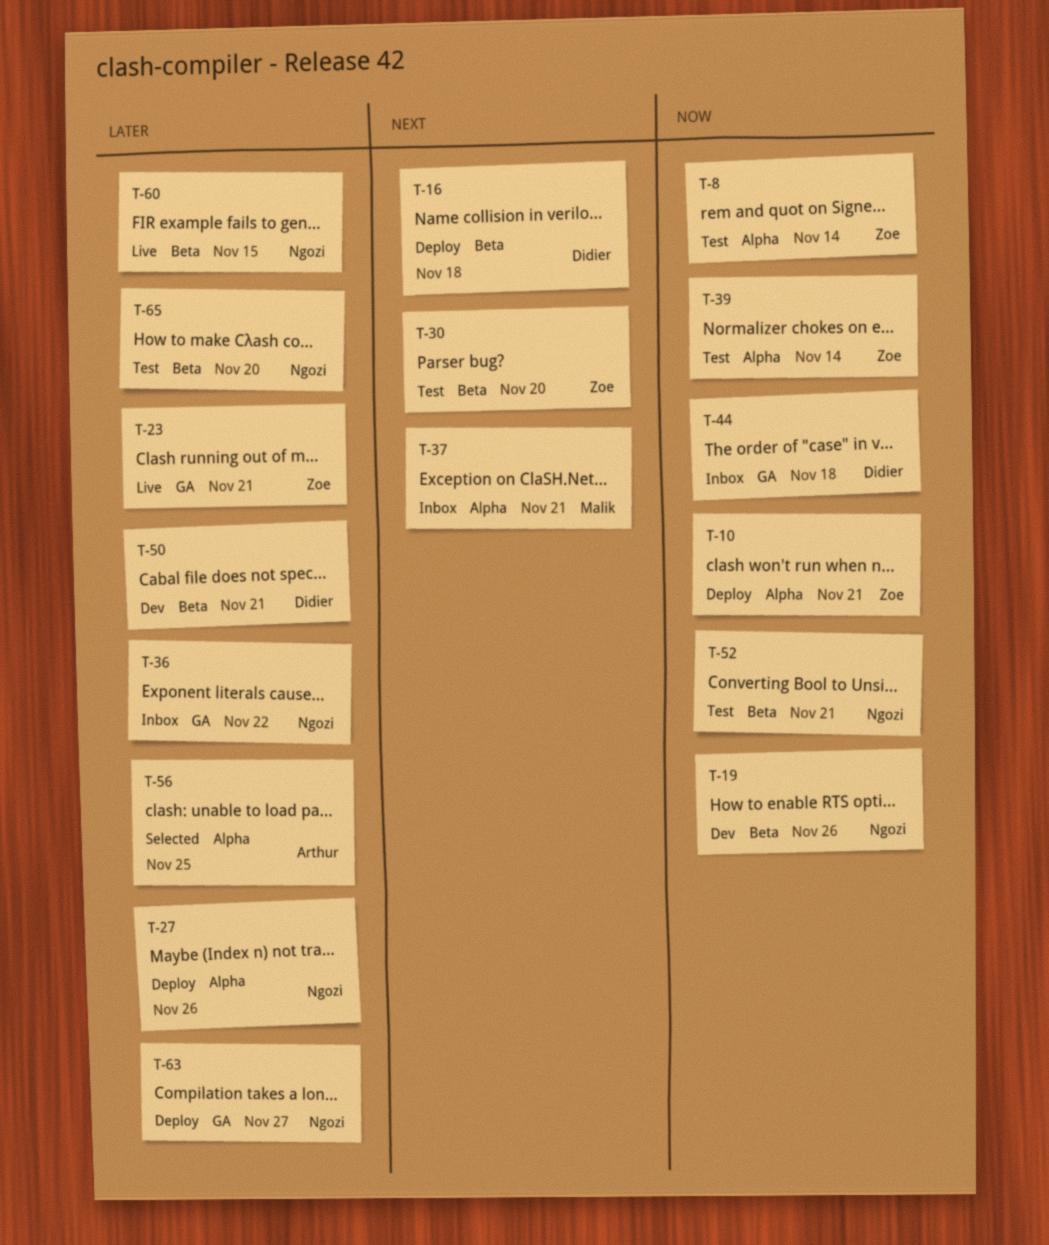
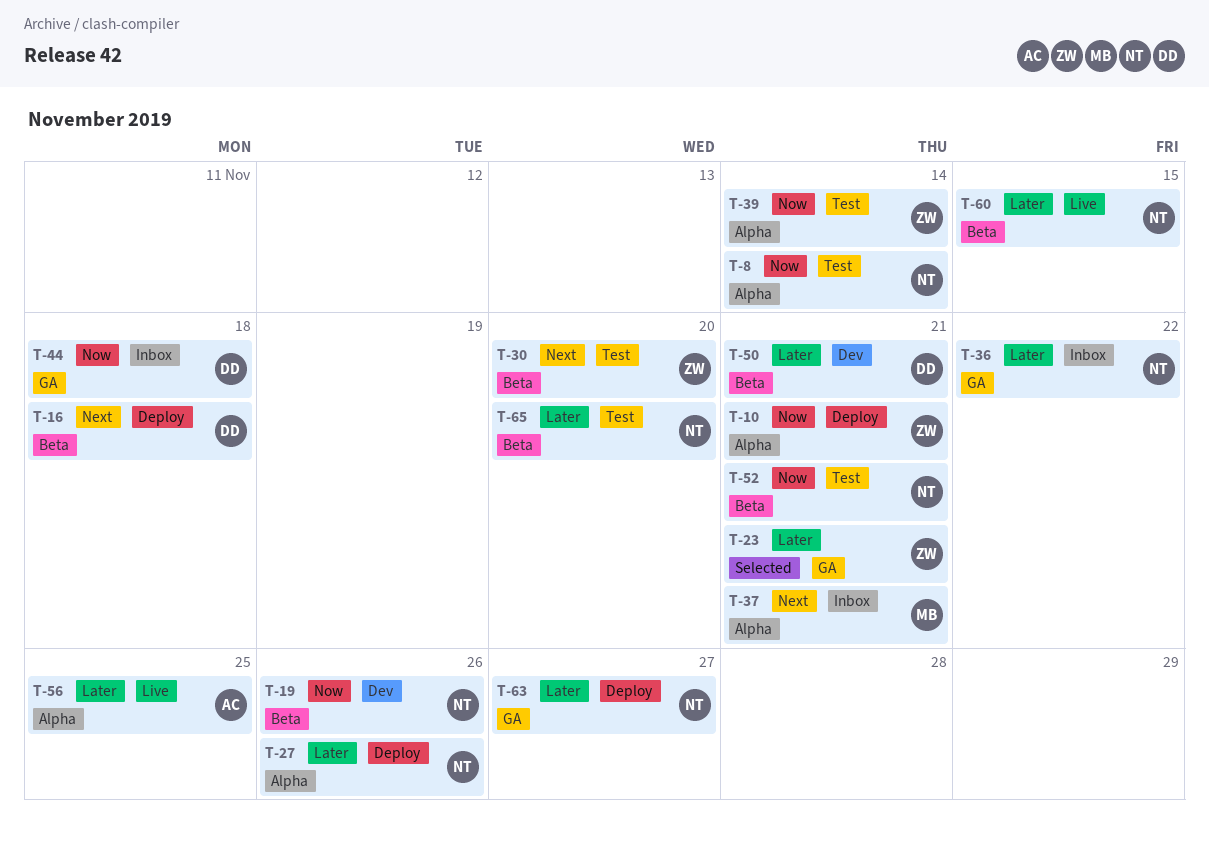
T-8, owner: Zoe -> Ngozi
T-23, status: Live -> Selected
T-56, status: Selected -> Live

